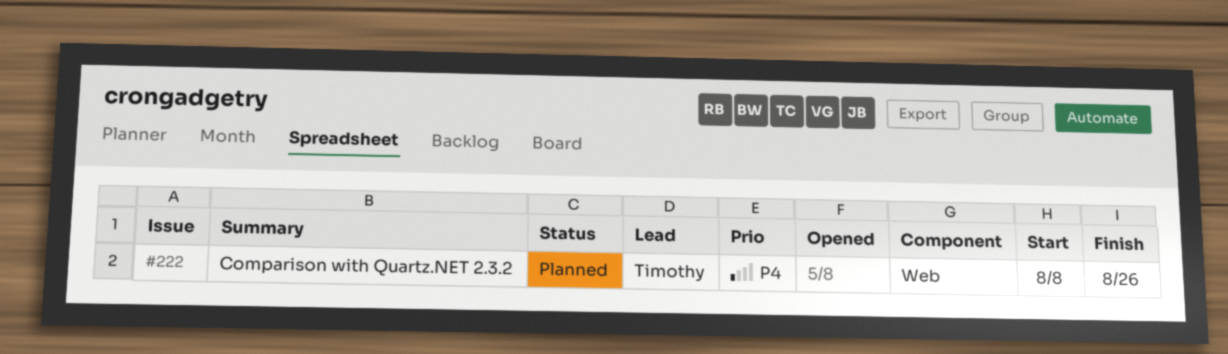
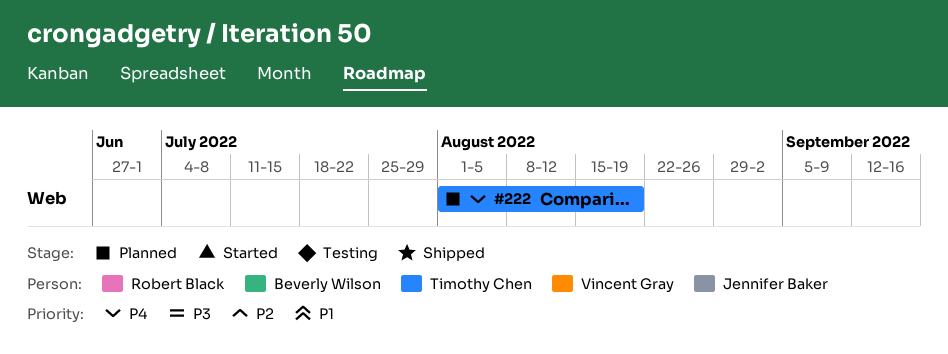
#222, start: Aug 8 -> Aug 1
#222, due: Aug 26 -> Aug 19

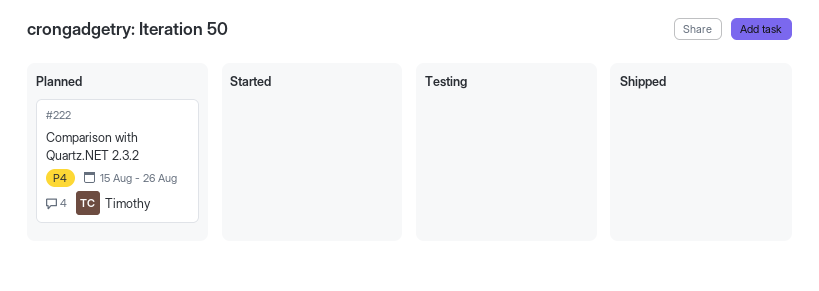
#222, start: Aug 1 -> Aug 15
#222, due: Aug 19 -> Aug 26

